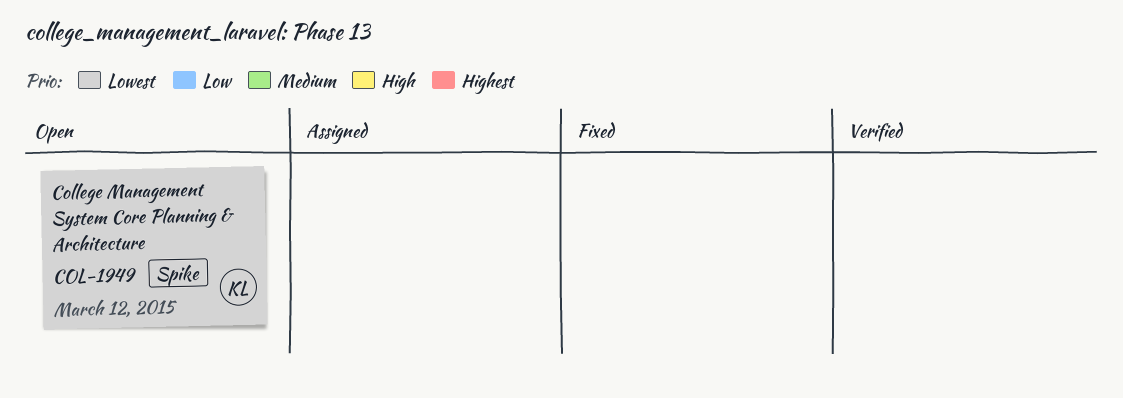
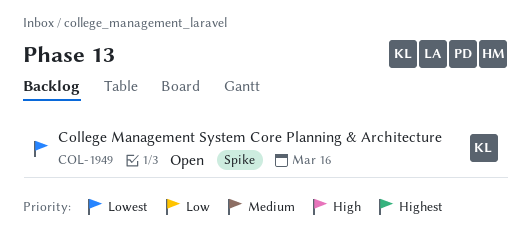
COL-1949, due: Mar 12 -> Mar 16

